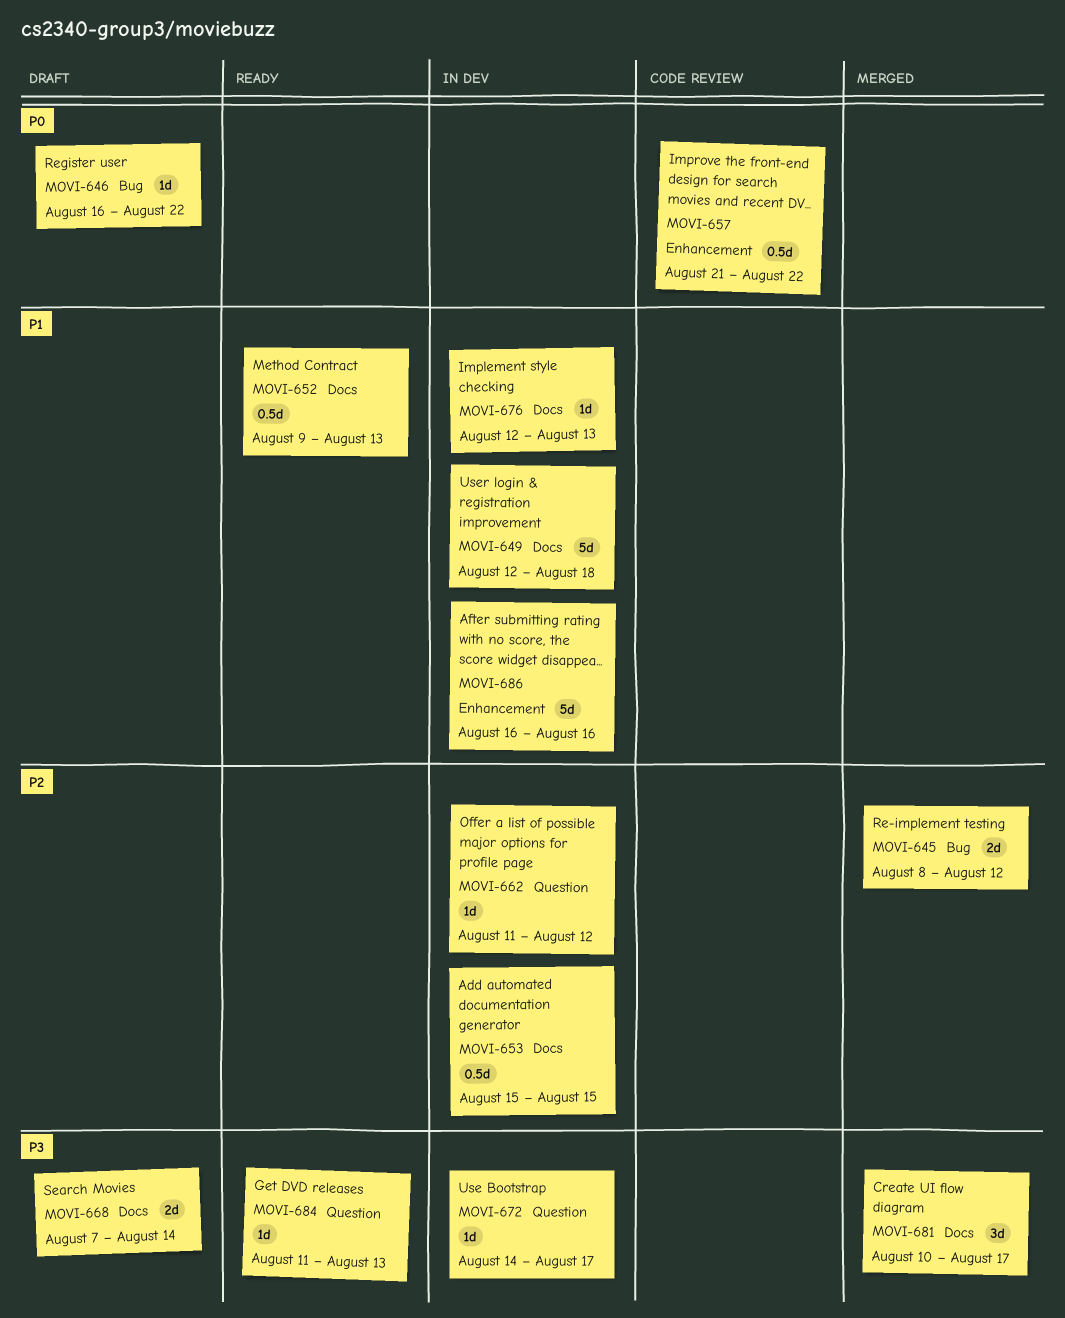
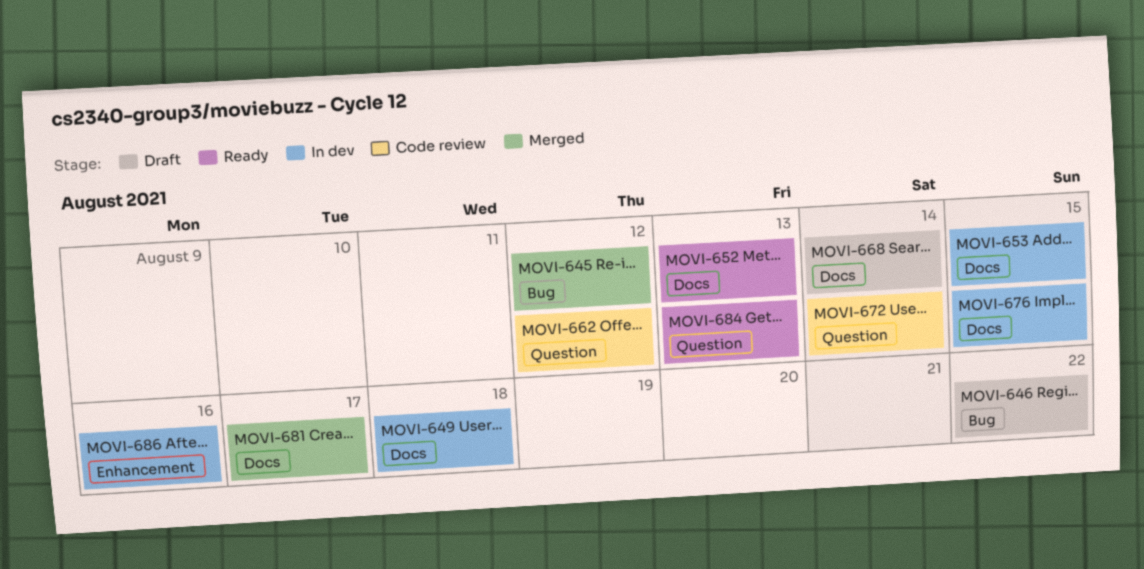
MOVI-657: present -> none
MOVI-662, status: In dev -> Code review
MOVI-672, status: In dev -> Code review
MOVI-672, due: Aug 17 -> Aug 14
MOVI-676, due: Aug 13 -> Aug 15

